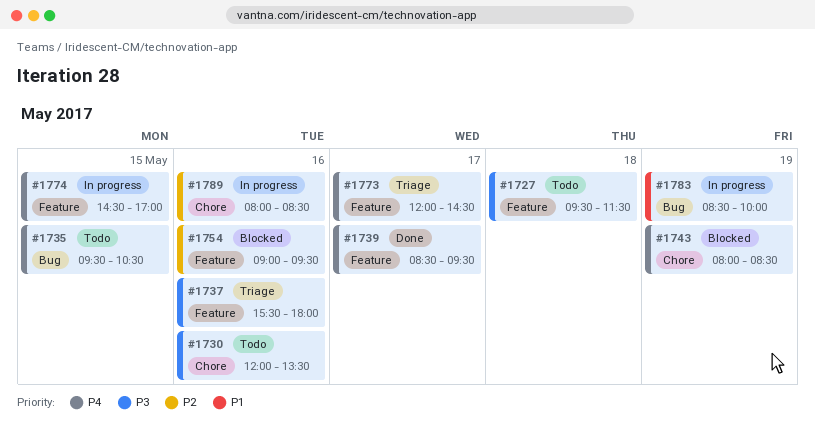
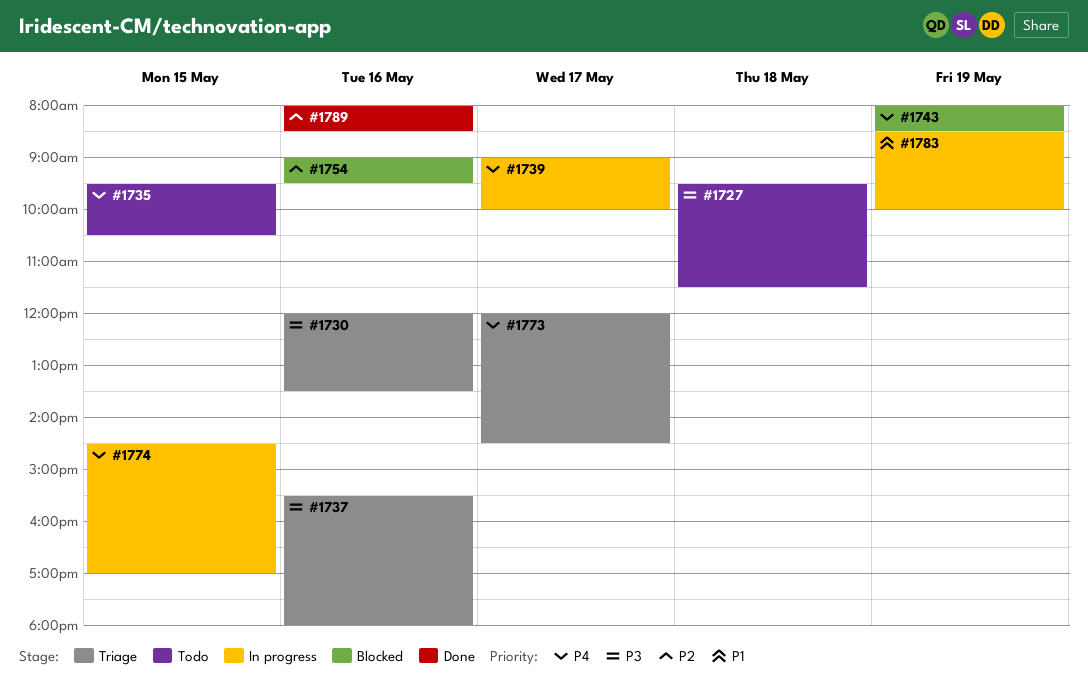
#1730, status: Todo -> Triage
#1739, status: Done -> In progress
#1739, begins: 08:30 -> 09:00
#1739, ends: 09:30 -> 10:00
#1789, status: In progress -> Done

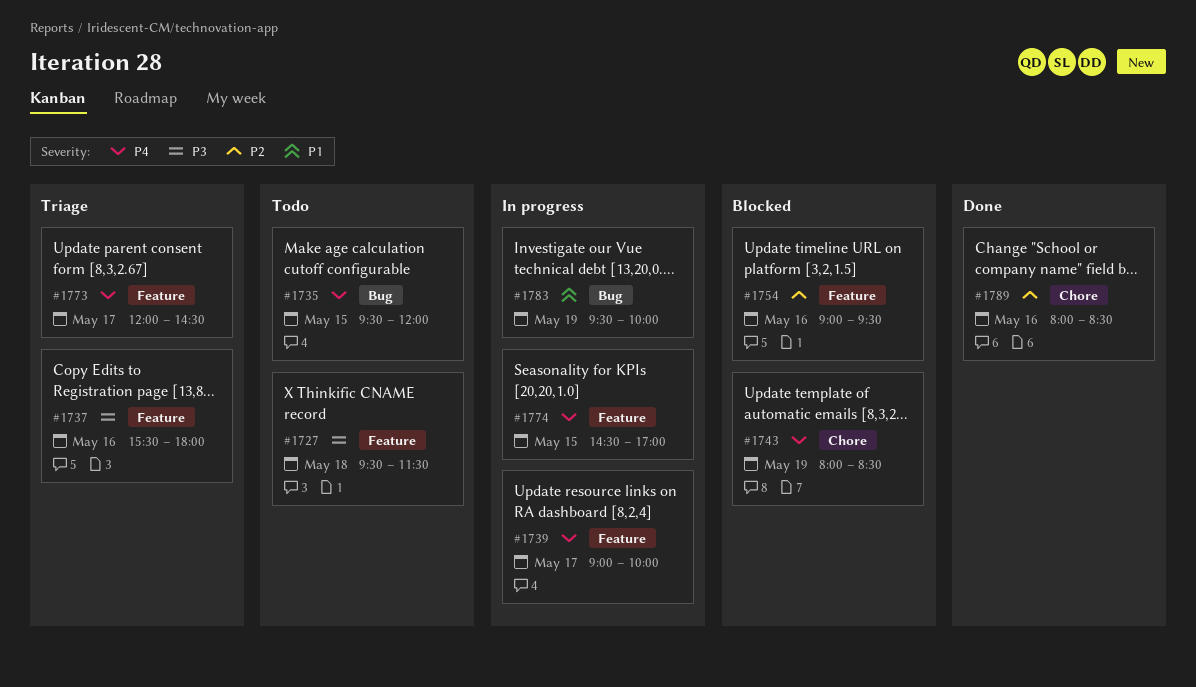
#1730: present -> none
#1735, ends: 10:30 -> 12:00
#1783, begins: 08:30 -> 09:30

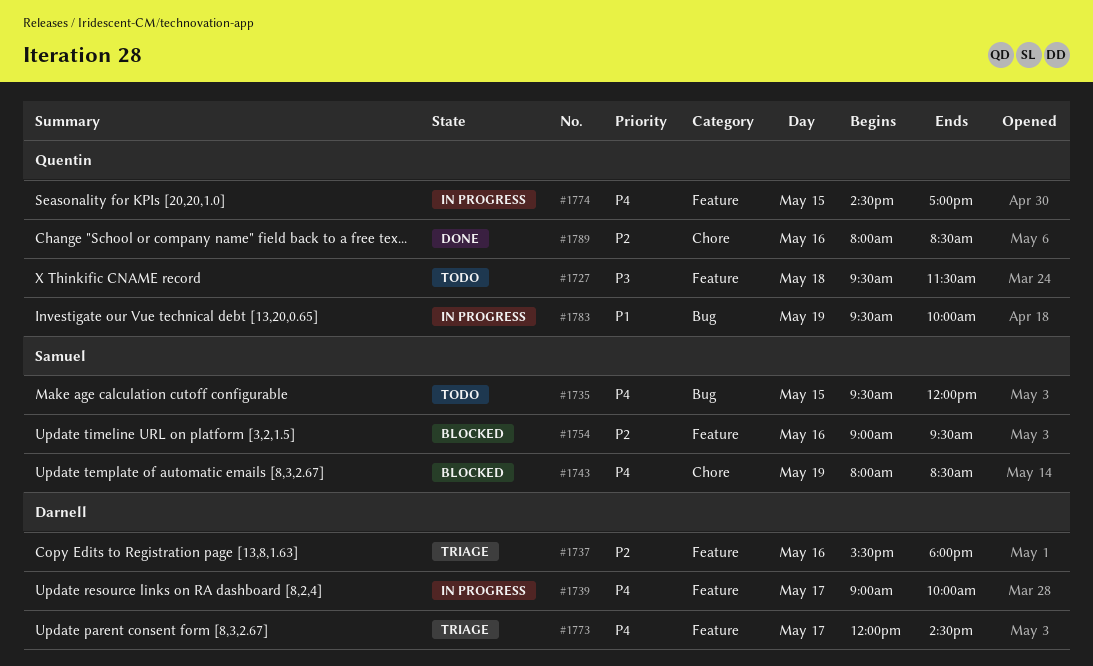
#1737, priority: P3 -> P2

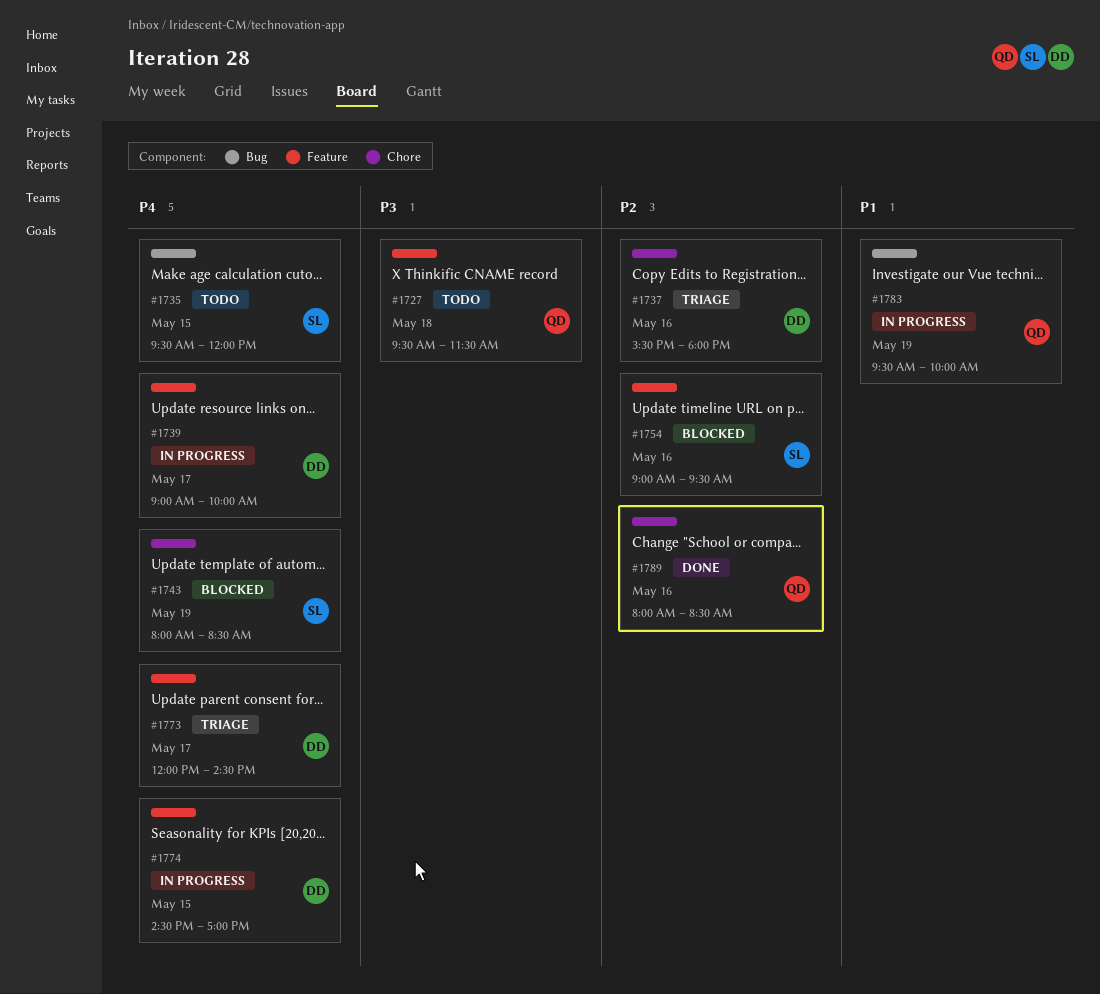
#1737, label: Feature -> Chore
#1774, owner: Quentin -> Darnell

